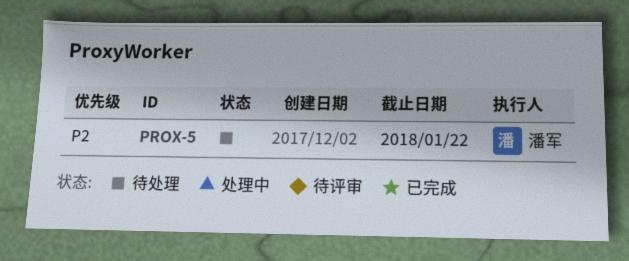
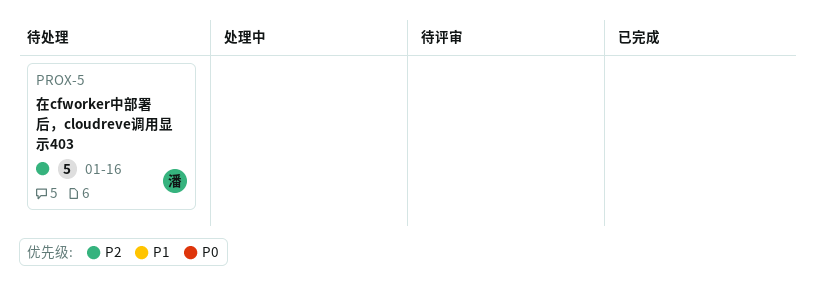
PROX-5, due: Jan 22 -> Jan 16

